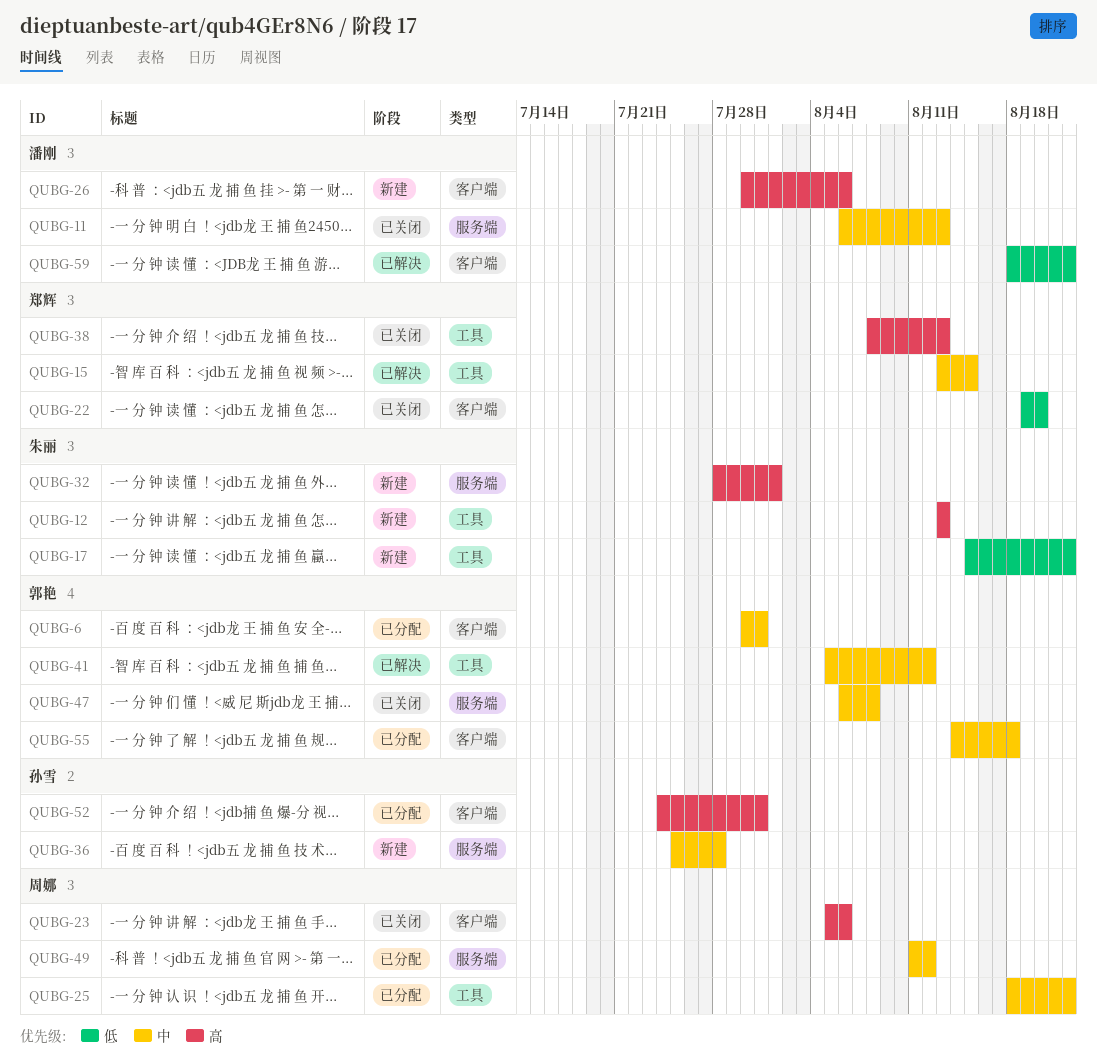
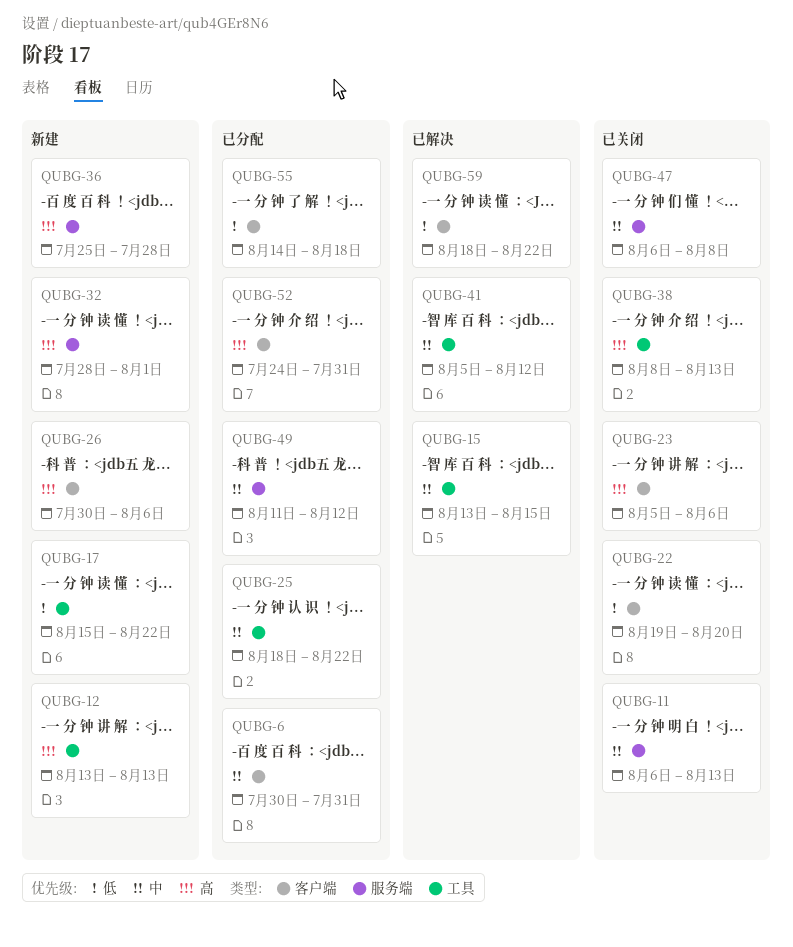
QUBG-36, priority: 中 -> 高
QUBG-55, priority: 中 -> 低

